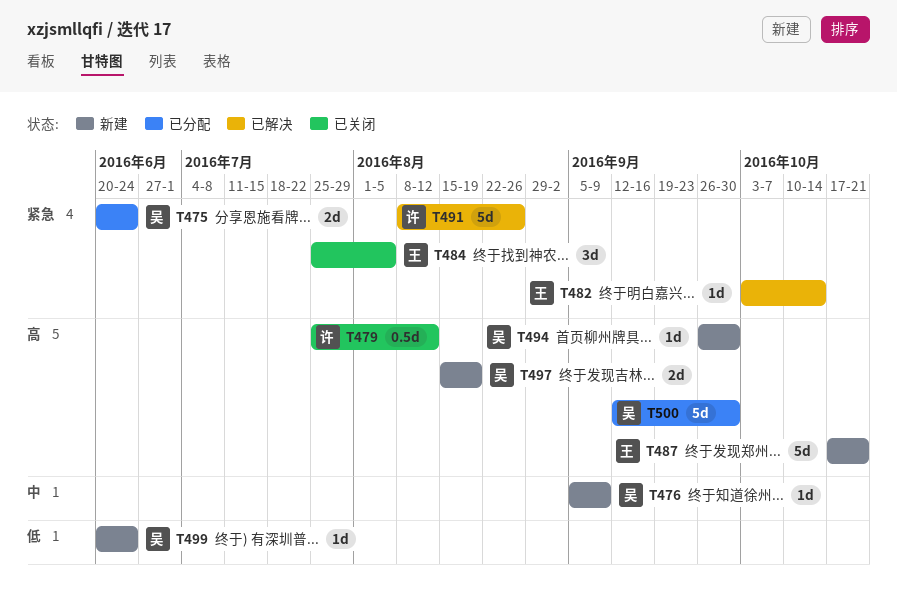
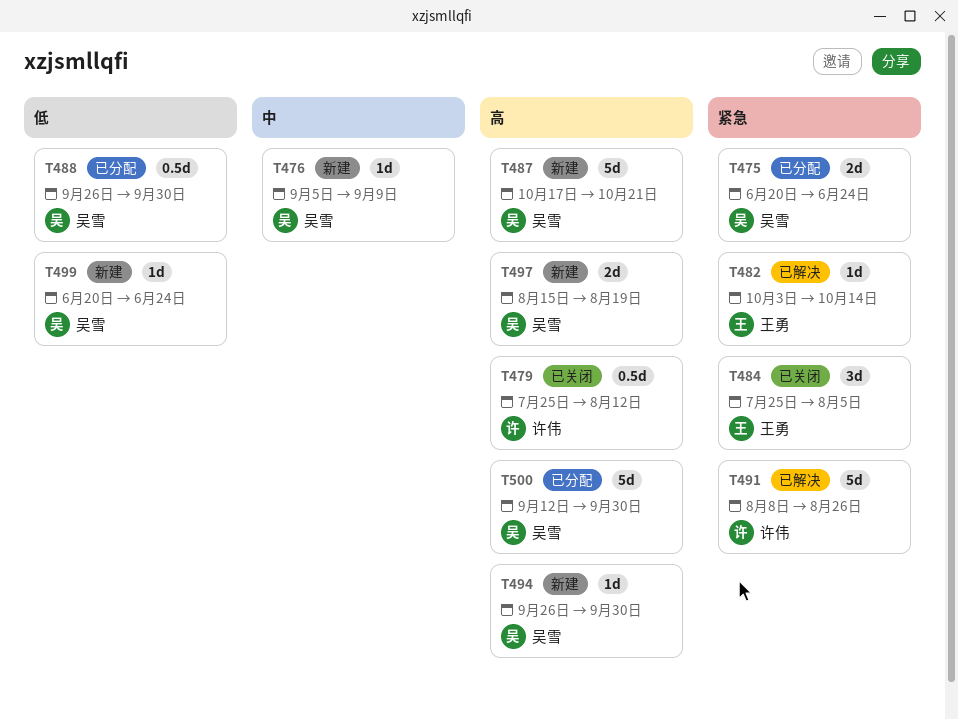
T487, owner: 王勇 -> 吴雪
T488: none -> present

